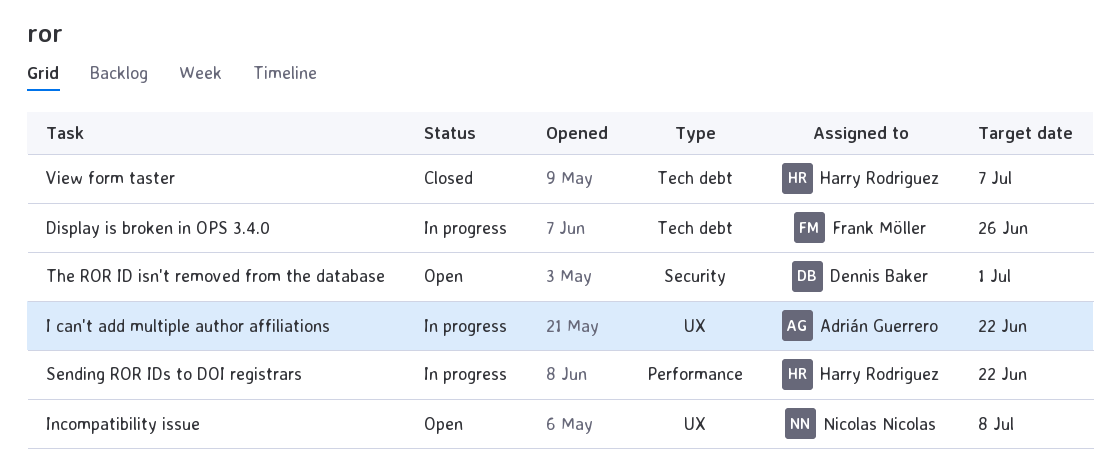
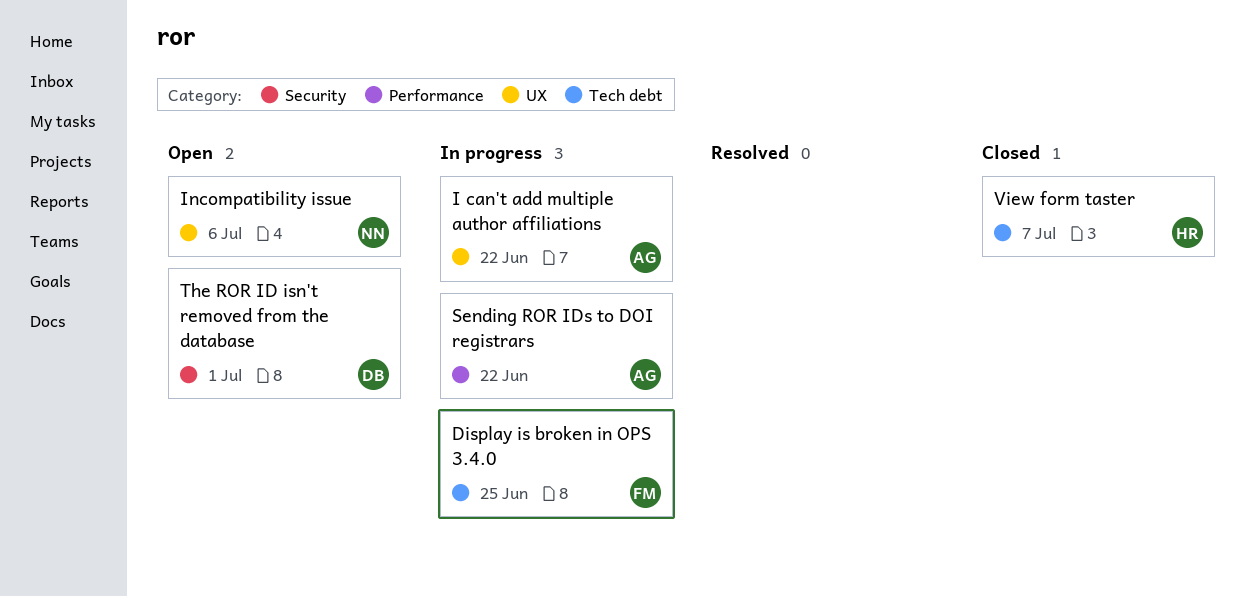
Display is broken in OPS 3.4.0, due: Jun 26 -> Jun 25
Incompatibility issue, due: Jul 8 -> Jul 6
Sending ROR IDs to DOI registrars, owner: Harry Rodriguez -> Adrián Guerrero

